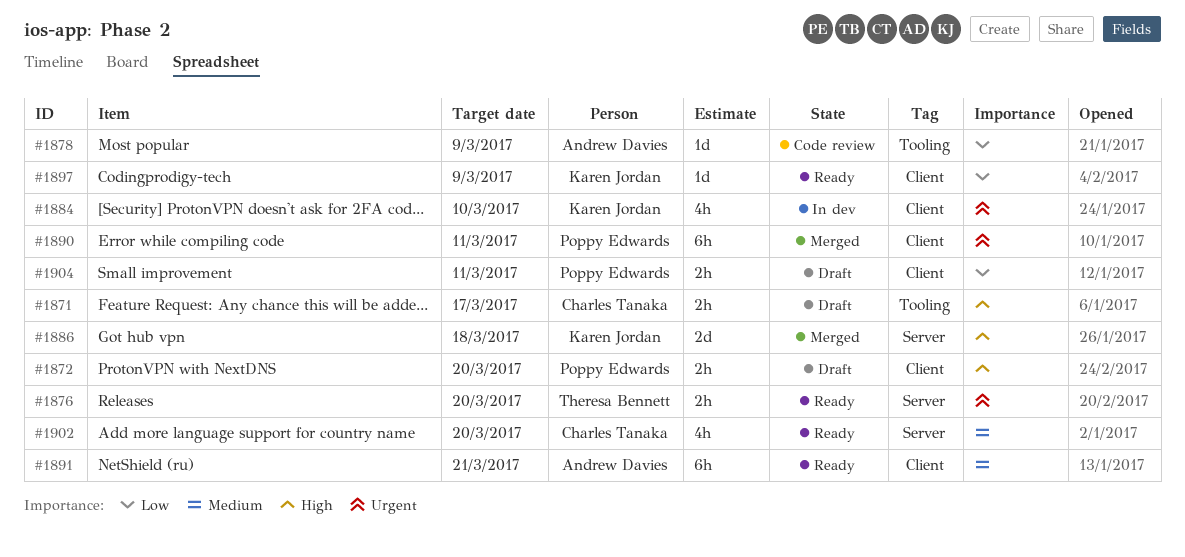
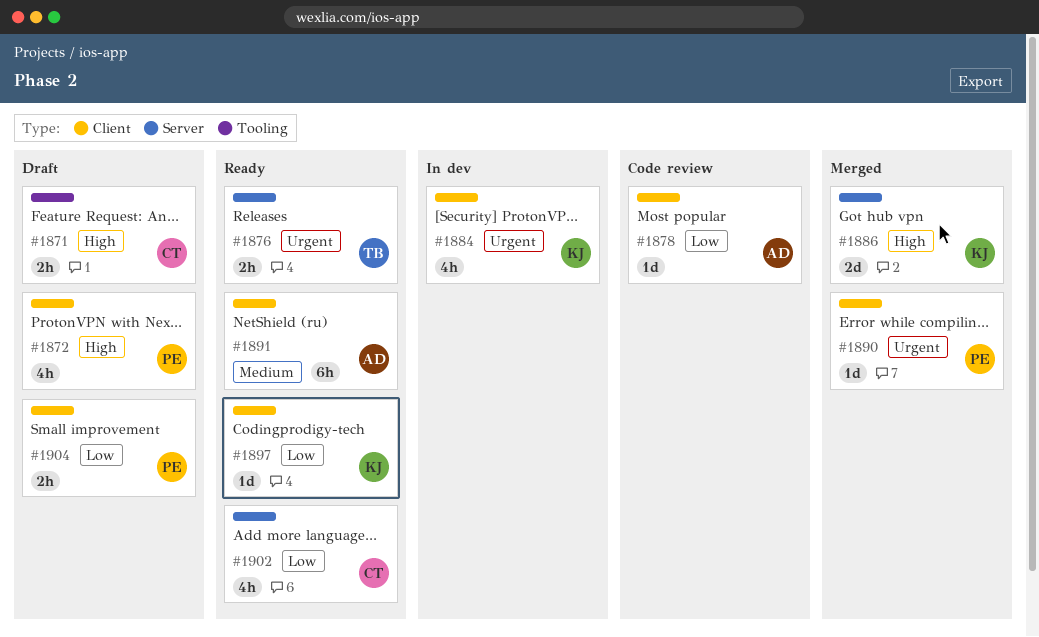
#1872, estimate: 2h -> 4h
#1878, label: Tooling -> Client
#1890, estimate: 6h -> 1d
#1902, priority: Medium -> Low

